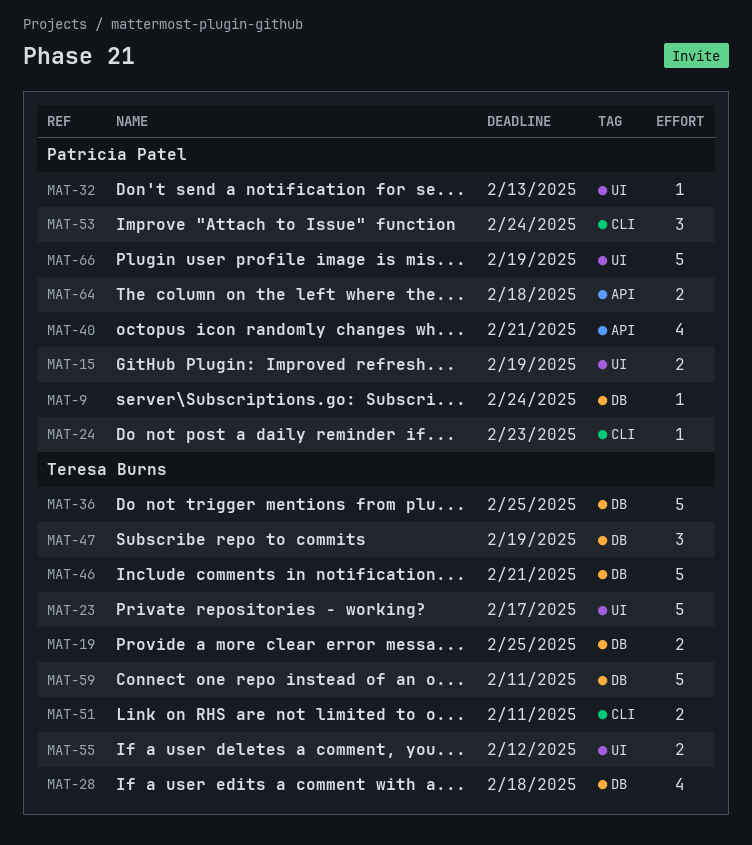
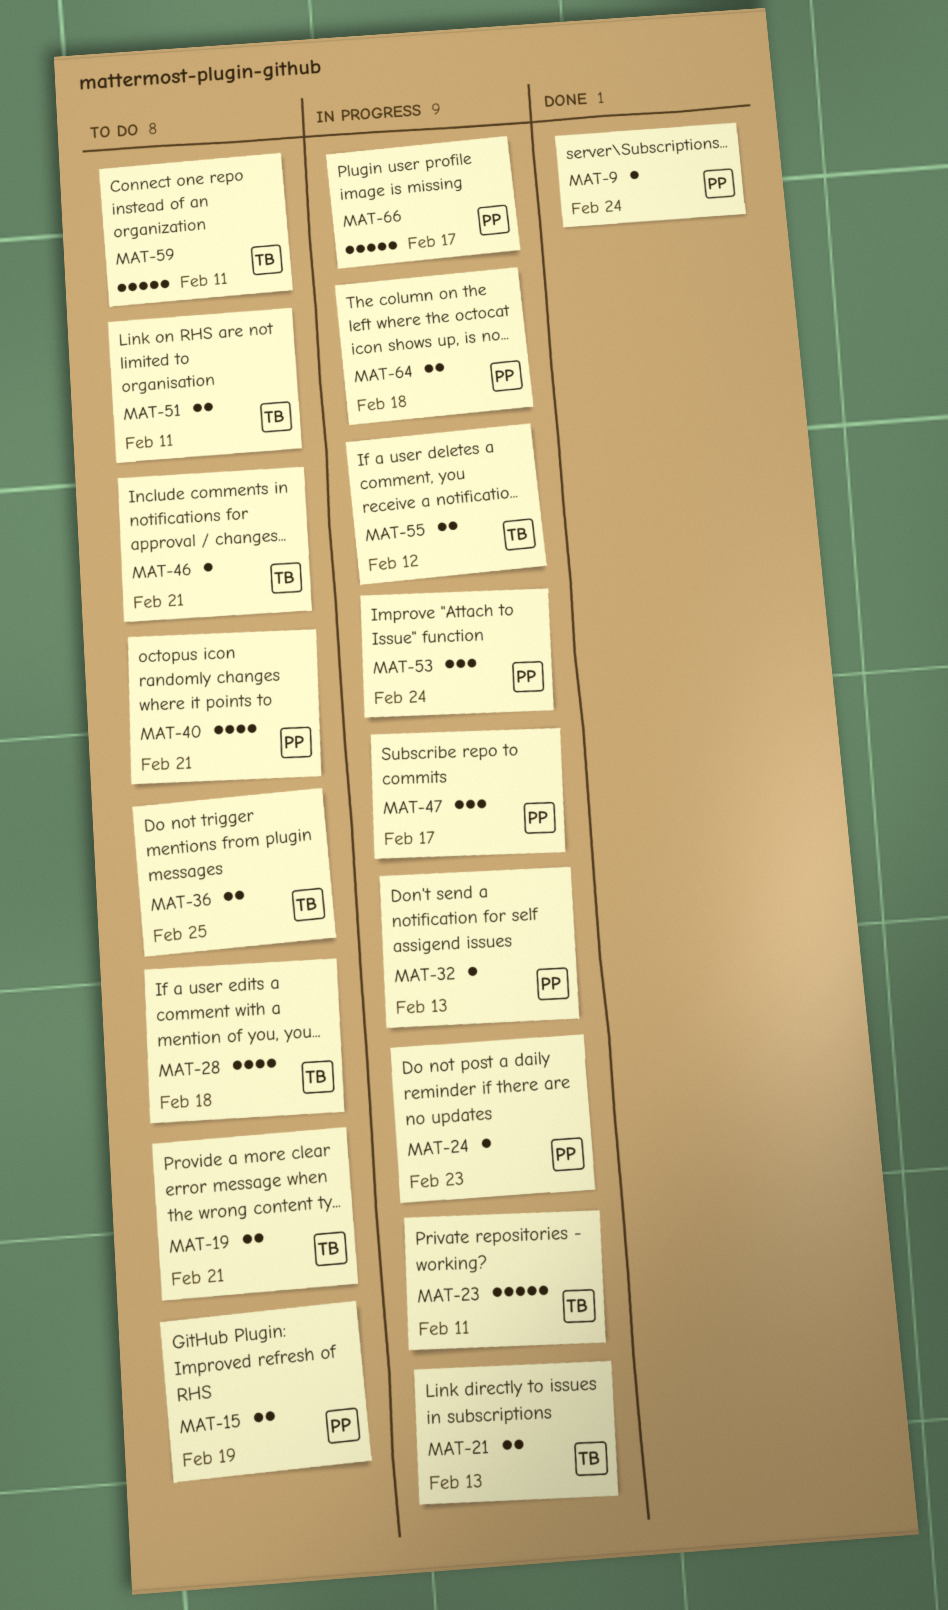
MAT-19, due: Feb 25 -> Feb 21
MAT-21: none -> present
MAT-23, due: Feb 17 -> Feb 11
MAT-36, estimate: 5 -> 2
MAT-46, estimate: 5 -> 1
MAT-47, owner: Teresa Burns -> Patricia Patel
MAT-47, due: Feb 19 -> Feb 17
MAT-66, due: Feb 19 -> Feb 17

